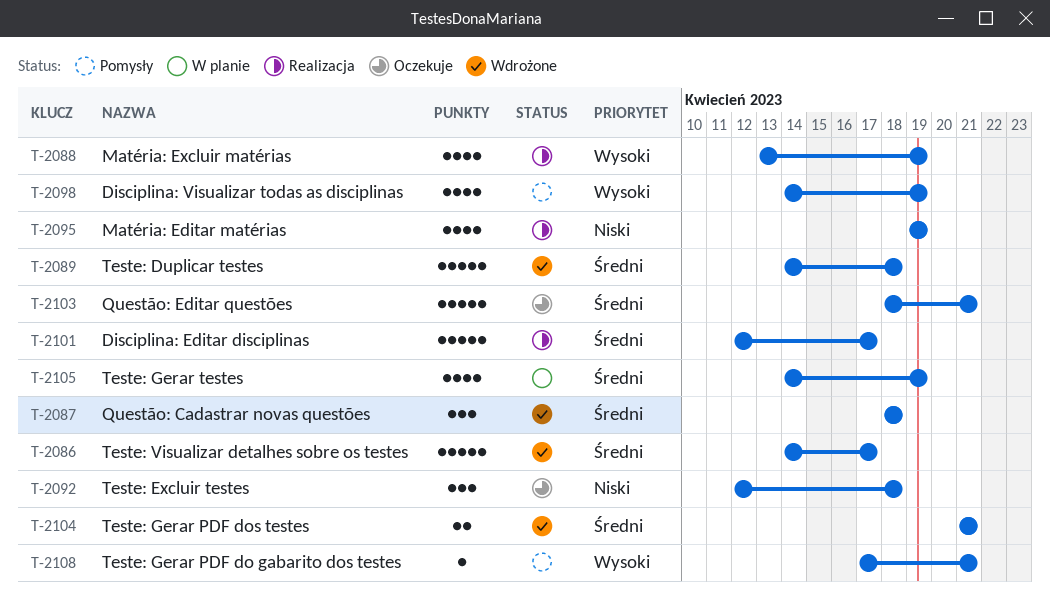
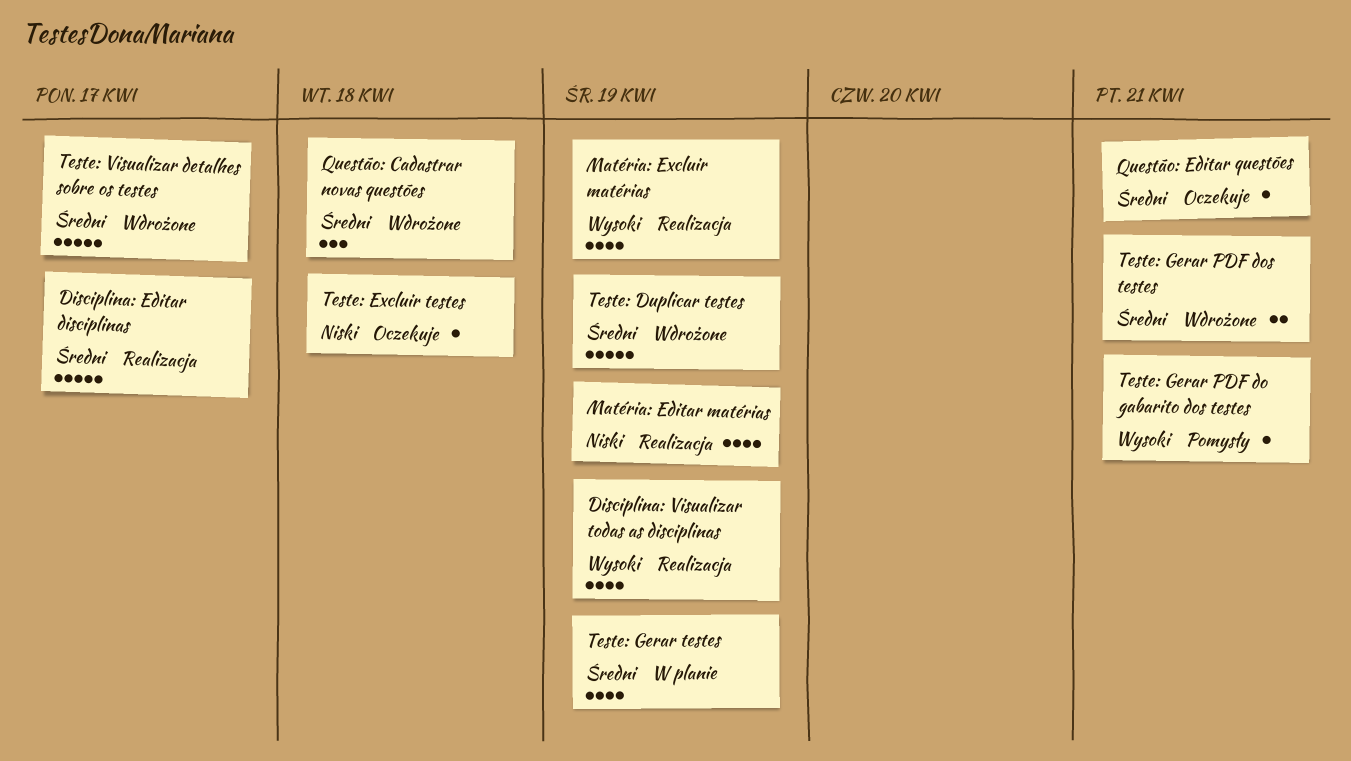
Disciplina: Visualizar todas as disciplinas, status: Pomysły -> Realizacja
Questão: Editar questões, estimate: 5 -> 1
Teste: Duplicar testes, due: Apr 18 -> Apr 19
Teste: Excluir testes, estimate: 3 -> 1

